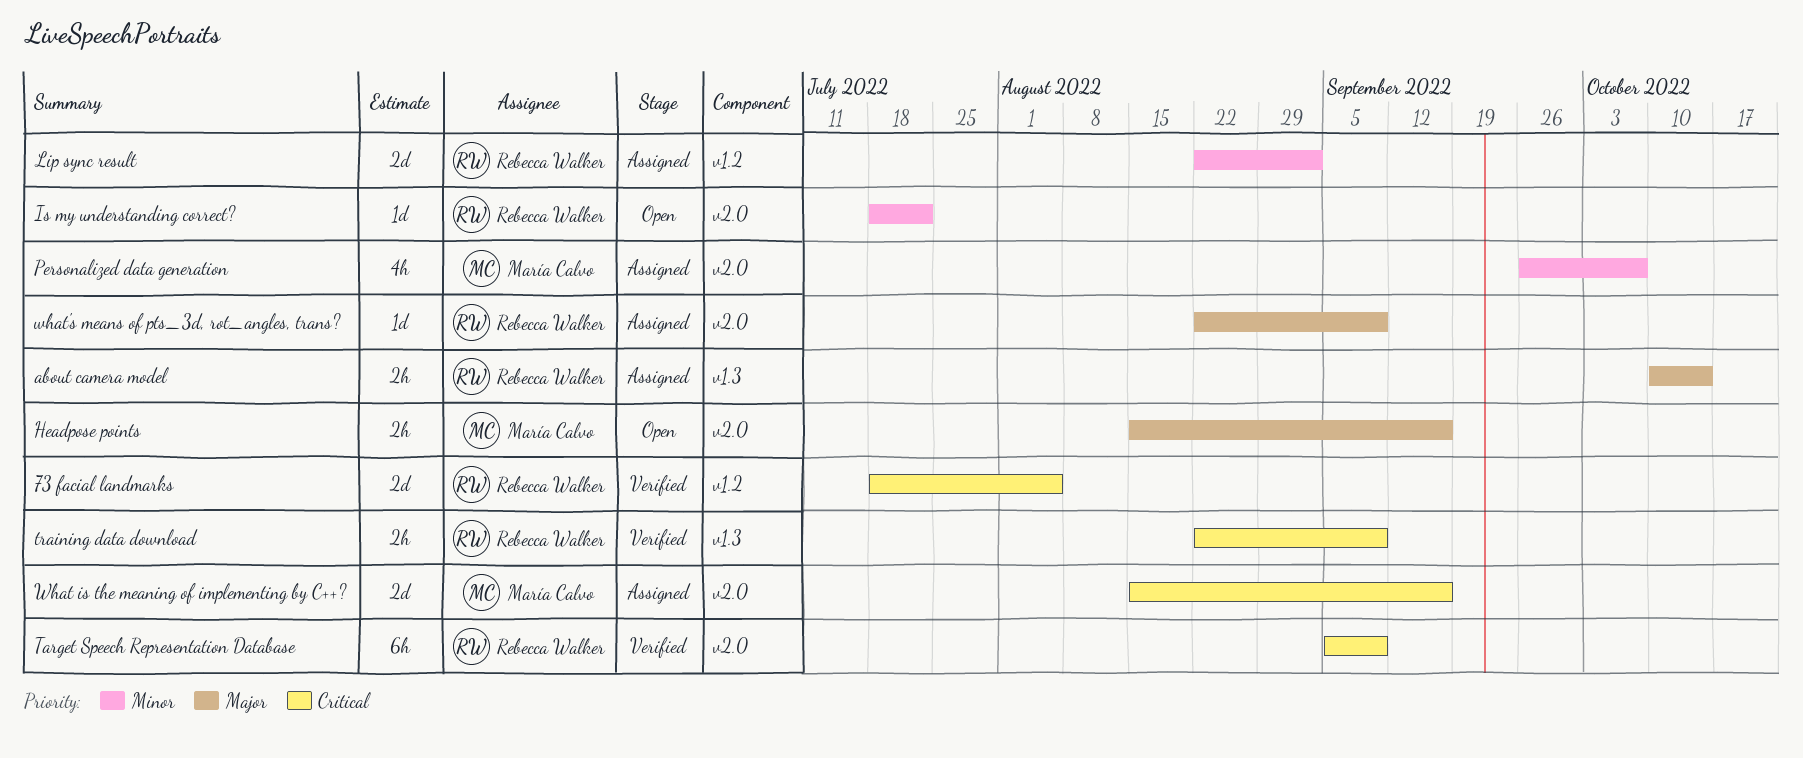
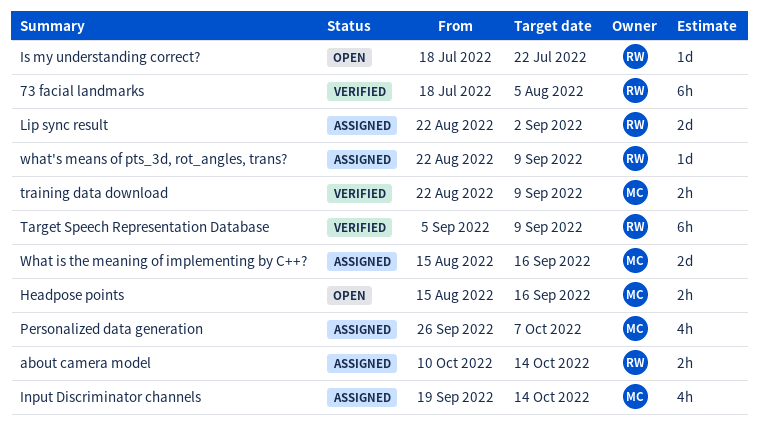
73 facial landmarks, estimate: 2d -> 6h
Input Discriminator channels: none -> present
training data download, owner: Rebecca Walker -> María Calvo

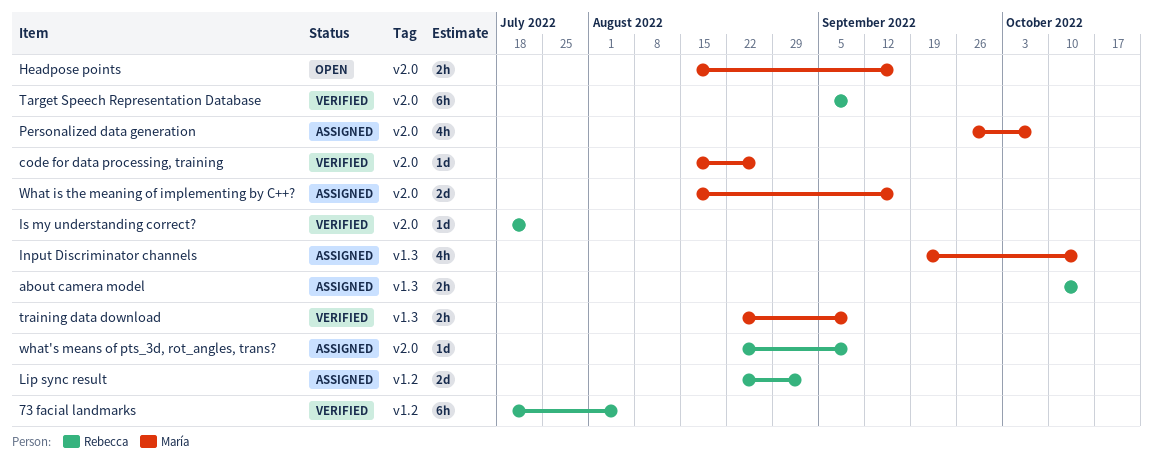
code for data processing, training: none -> present
Is my understanding correct?, status: Open -> Verified

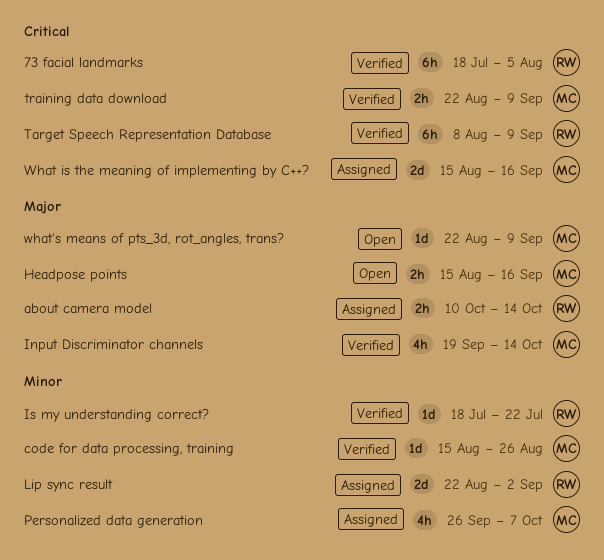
Input Discriminator channels, status: Assigned -> Verified
Target Speech Representation Database, start: Sep 5 -> Aug 8
what's means of pts_3d, rot_angles, trans?, status: Assigned -> Open
what's means of pts_3d, rot_angles, trans?, owner: Rebecca -> María

